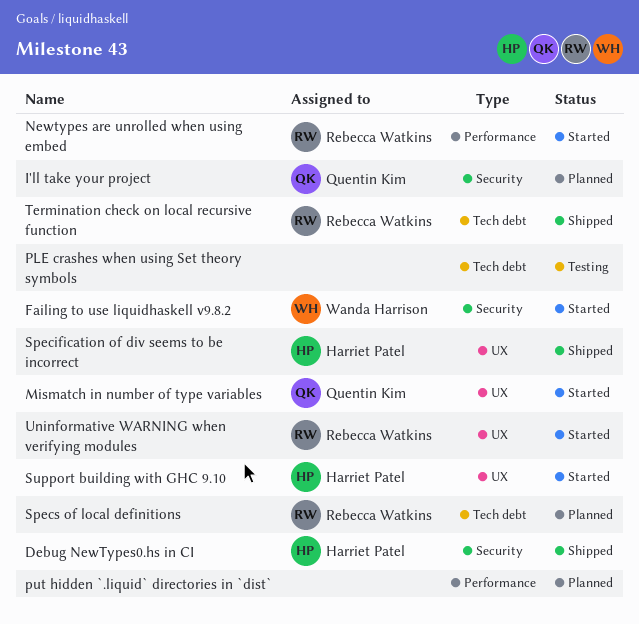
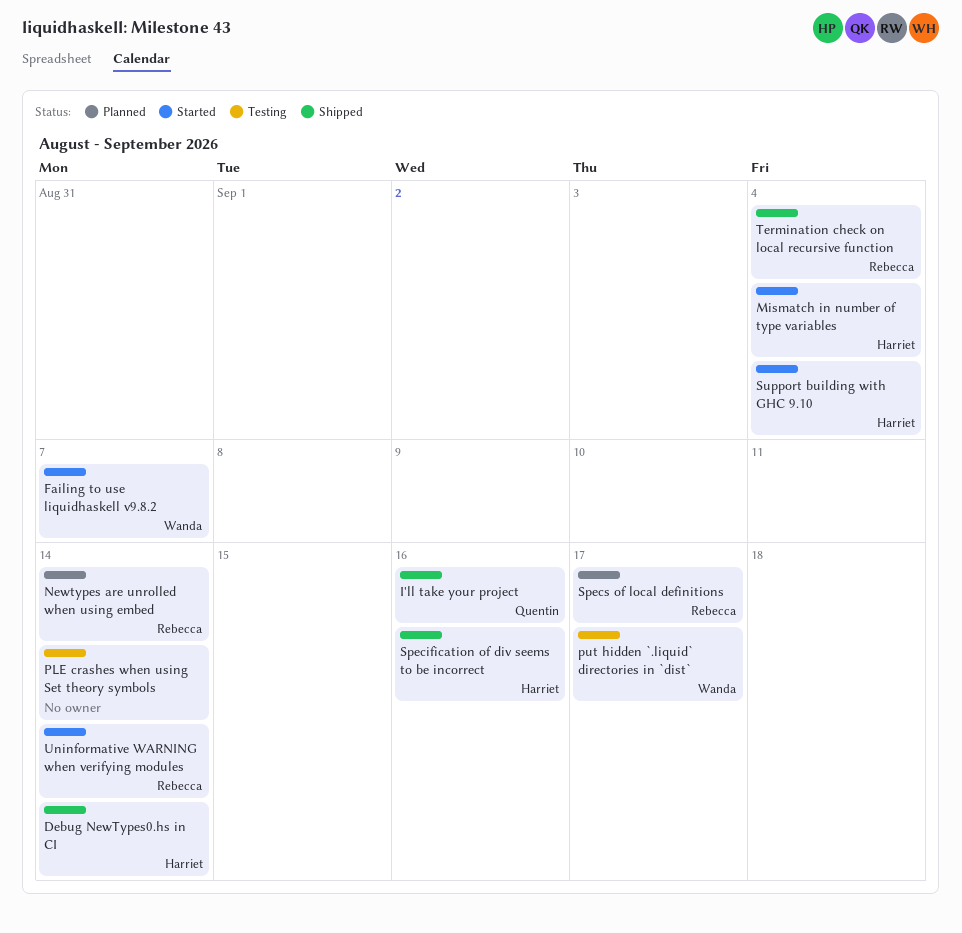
I'll take your project, status: Planned -> Shipped
Mismatch in number of type variables, owner: Quentin Kim -> Harriet Patel
Newtypes are unrolled when using embed, status: Started -> Planned
put hidden `.liquid` directories in `dist`, status: Planned -> Testing
put hidden `.liquid` directories in `dist`, owner: none -> Wanda Harrison

